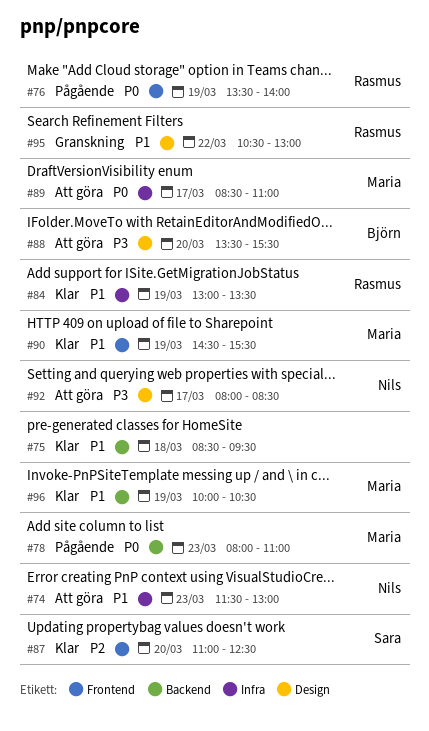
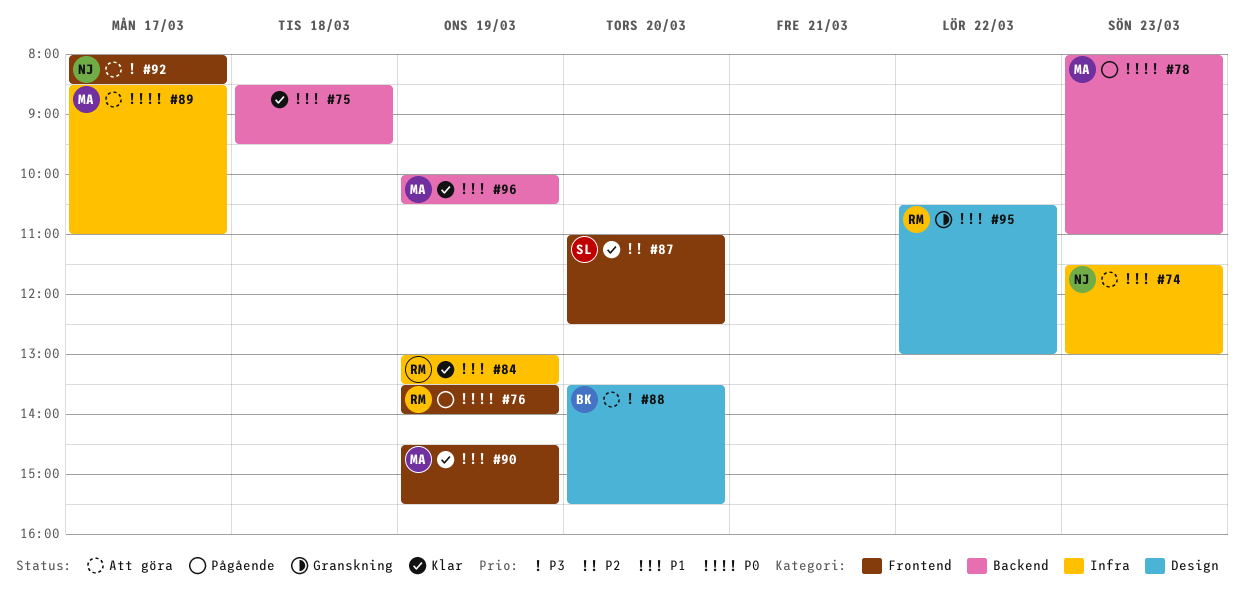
#92, label: Design -> Frontend

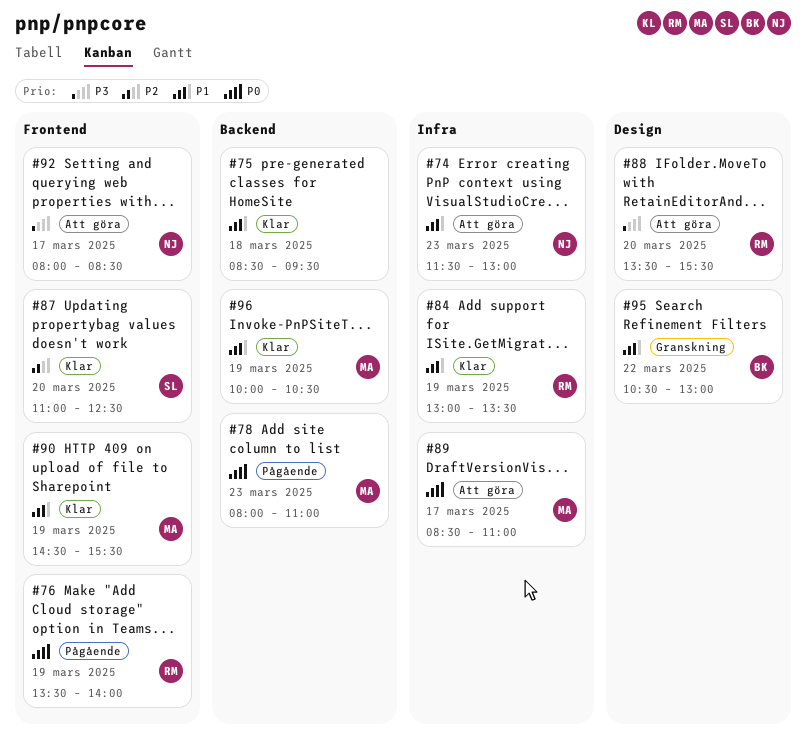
#88, owner: BK -> RM
#95, owner: RM -> BK

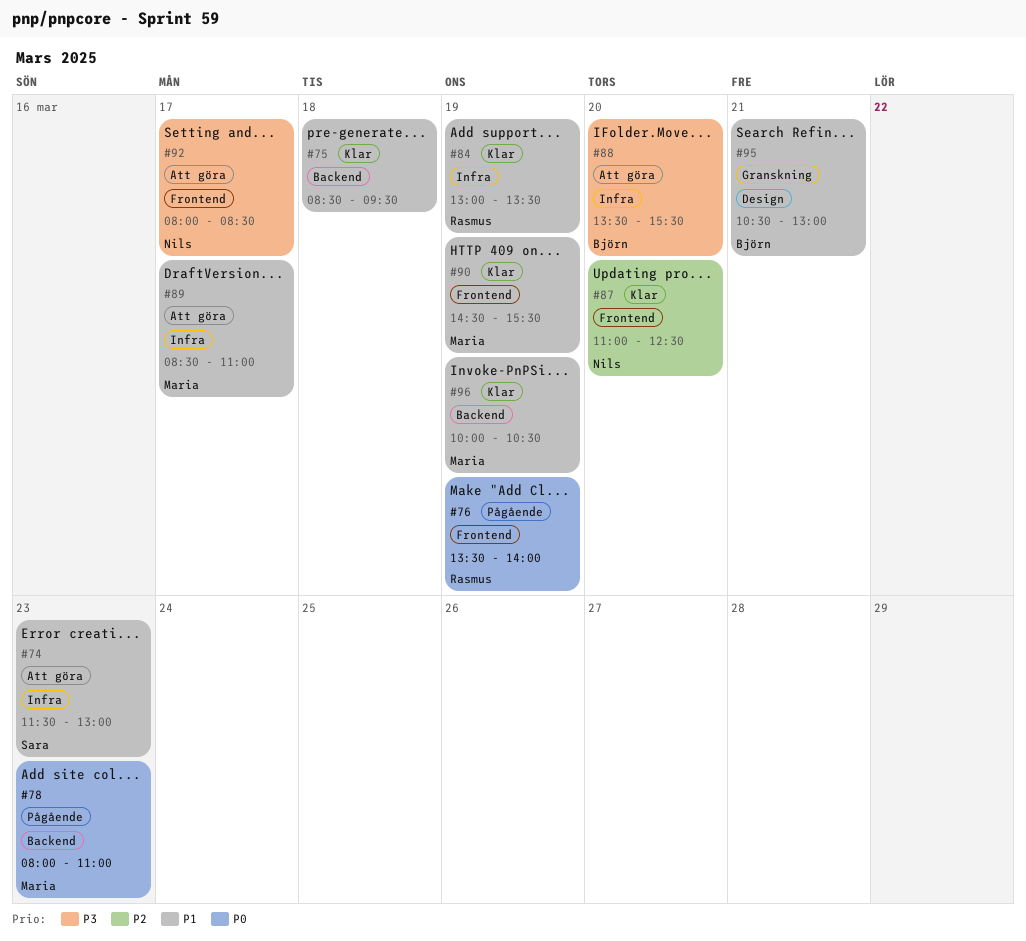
#74, owner: Nils -> Sara
#87, owner: Sara -> Nils
#88, owner: Rasmus -> Björn
#88, label: Design -> Infra
#89, priority: P0 -> P1
#95, day: Mar 22 -> Mar 21

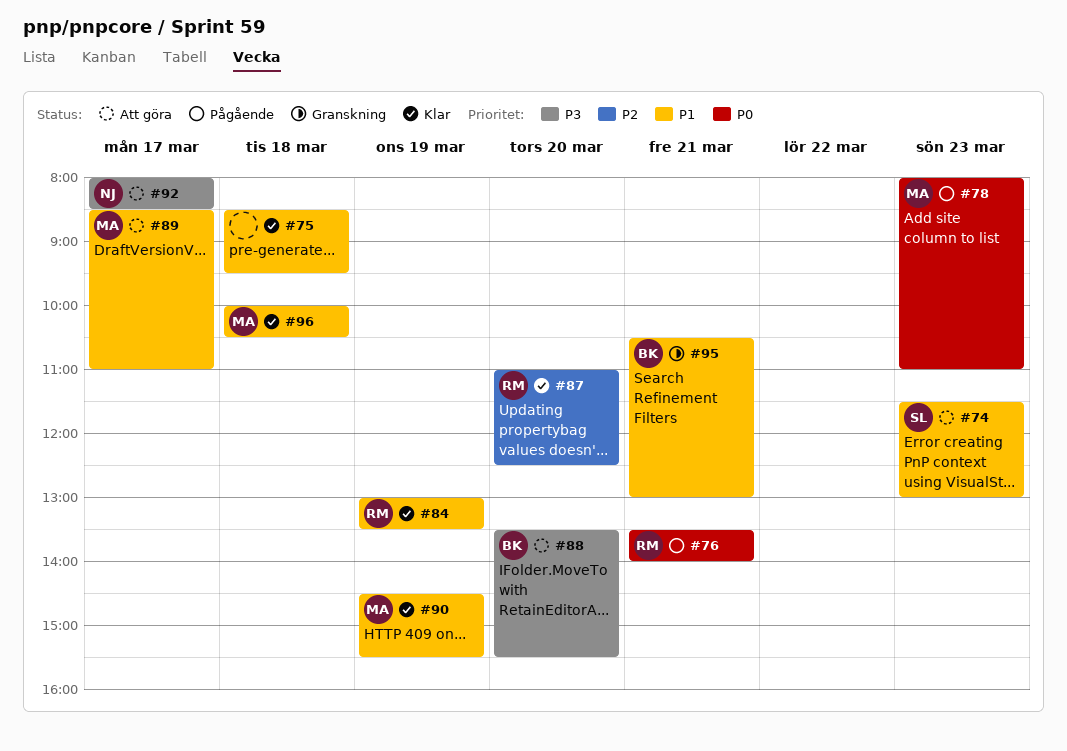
#76, day: Mar 19 -> Mar 21
#87, owner: Nils -> Rasmus
#96, day: Mar 19 -> Mar 18

